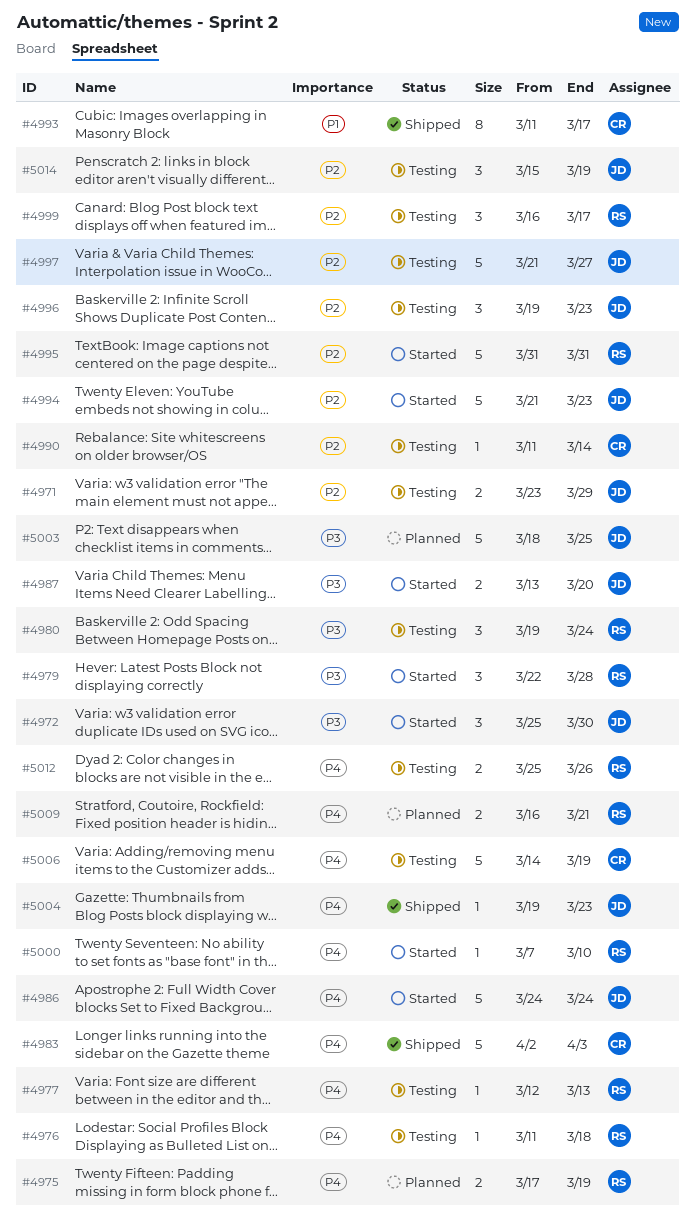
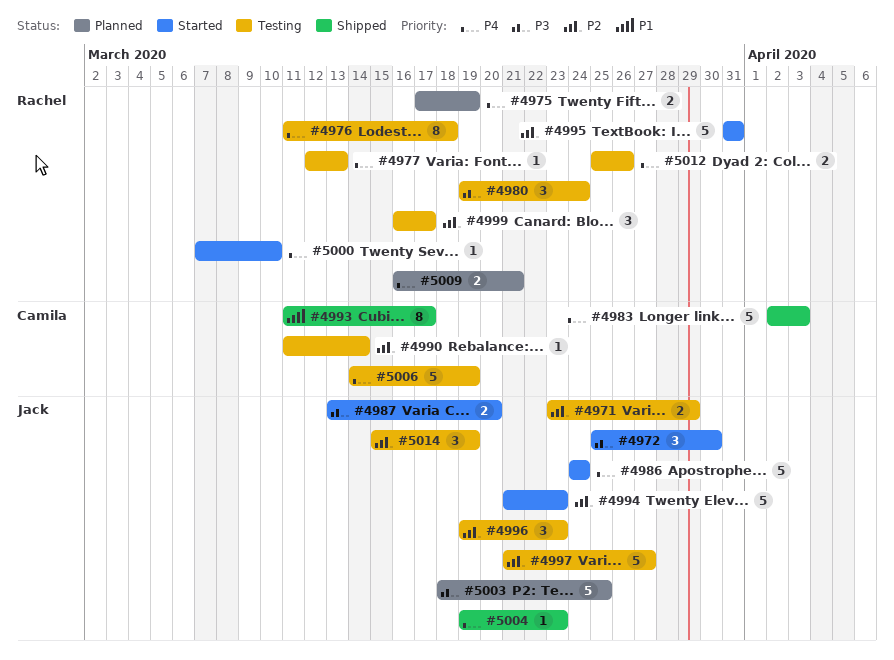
#4976, estimate: 1 -> 8
#4979: present -> none

